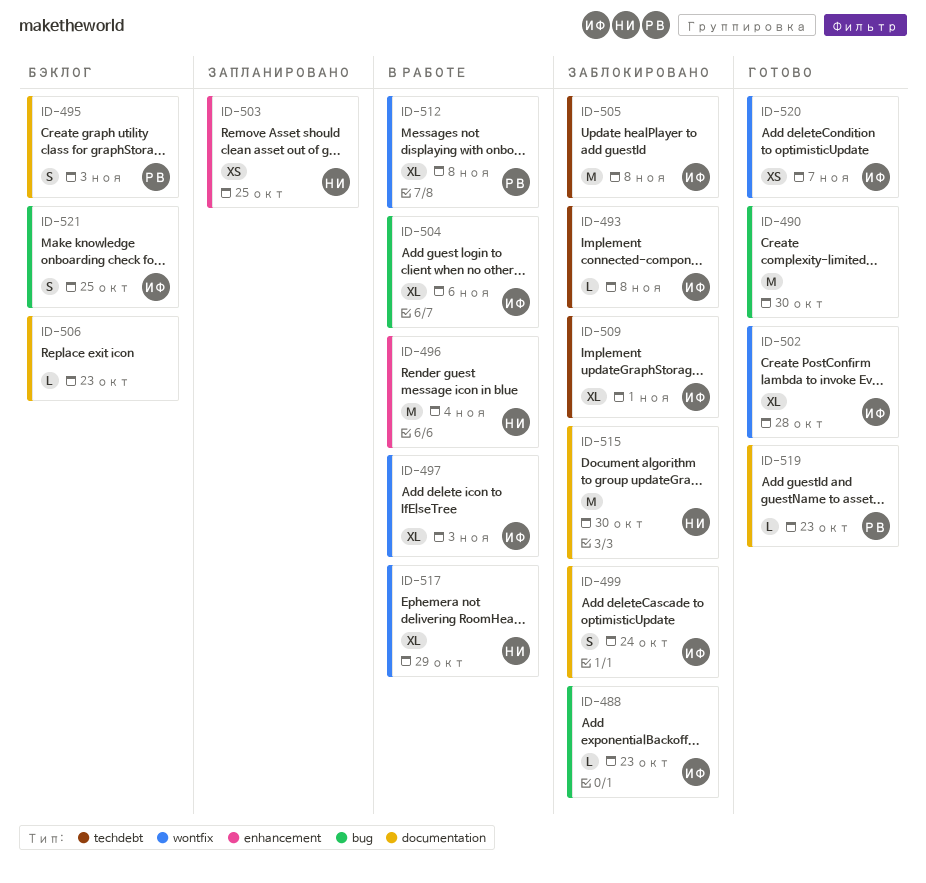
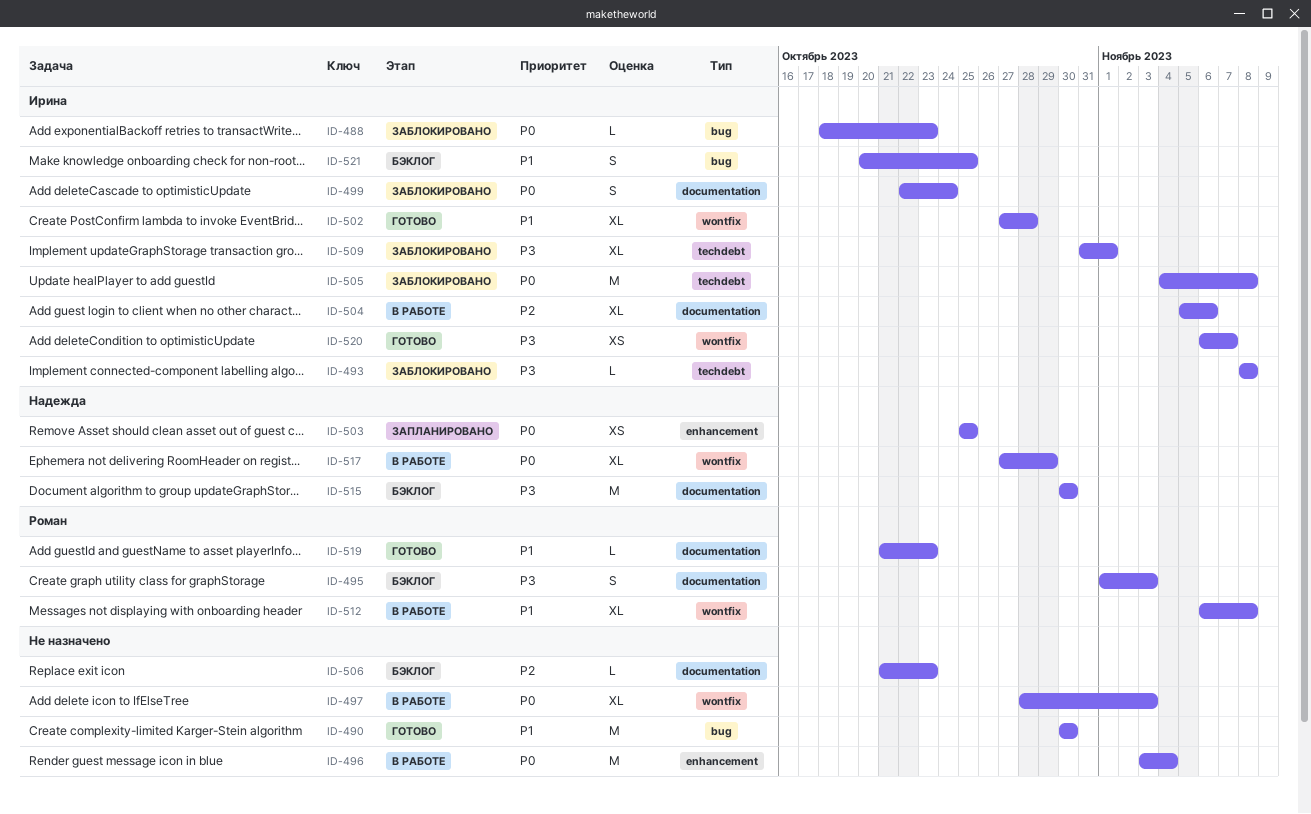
ID-496, owner: Надежда -> none
ID-497, owner: Ирина -> none
ID-504, label: bug -> documentation
ID-515, status: Заблокировано -> Бэклог

